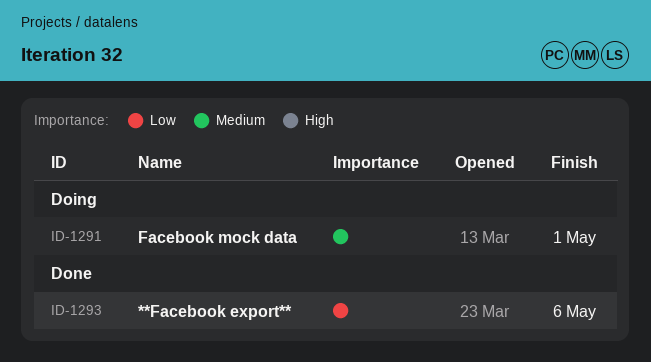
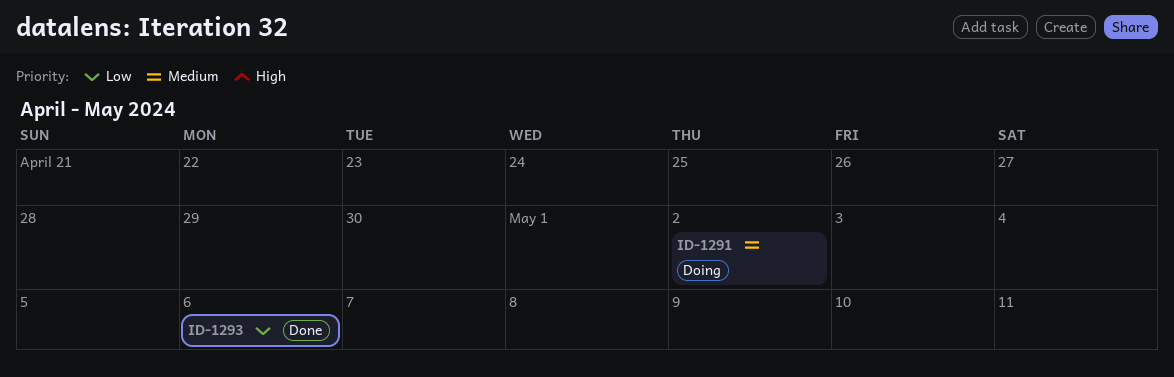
ID-1291, due: May 1 -> May 2

